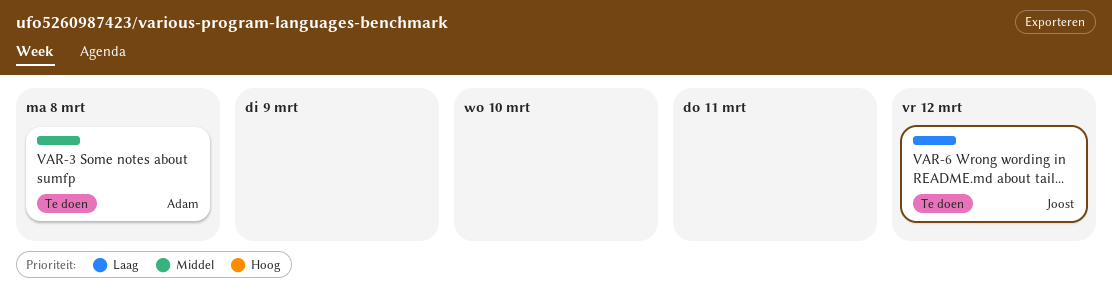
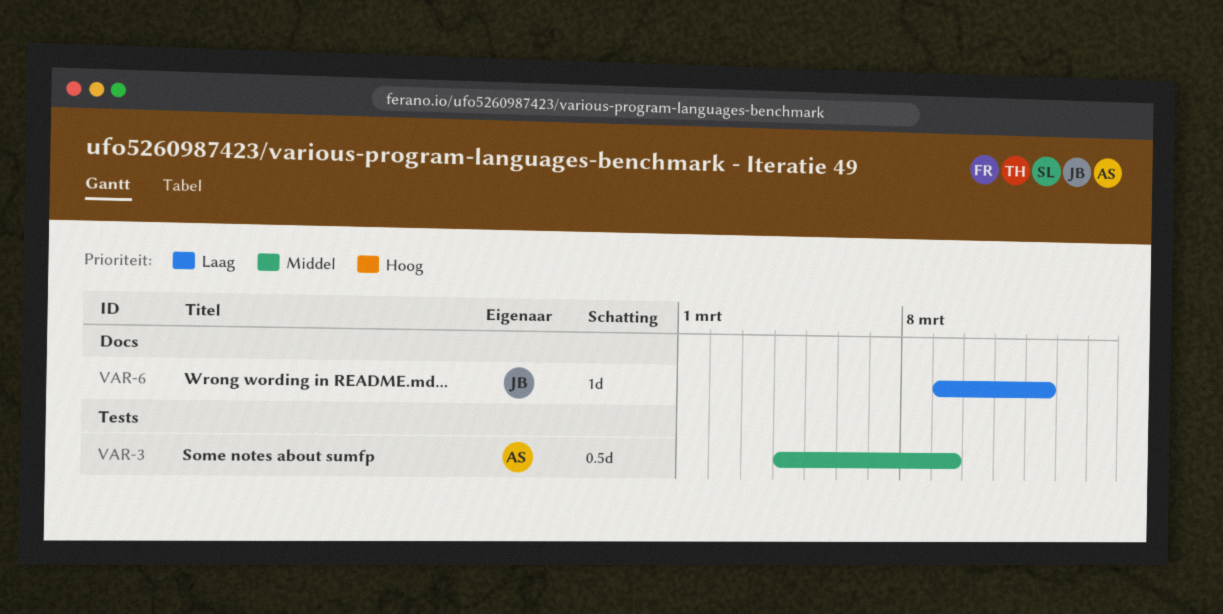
VAR-3, due: Mar 8 -> Mar 9

